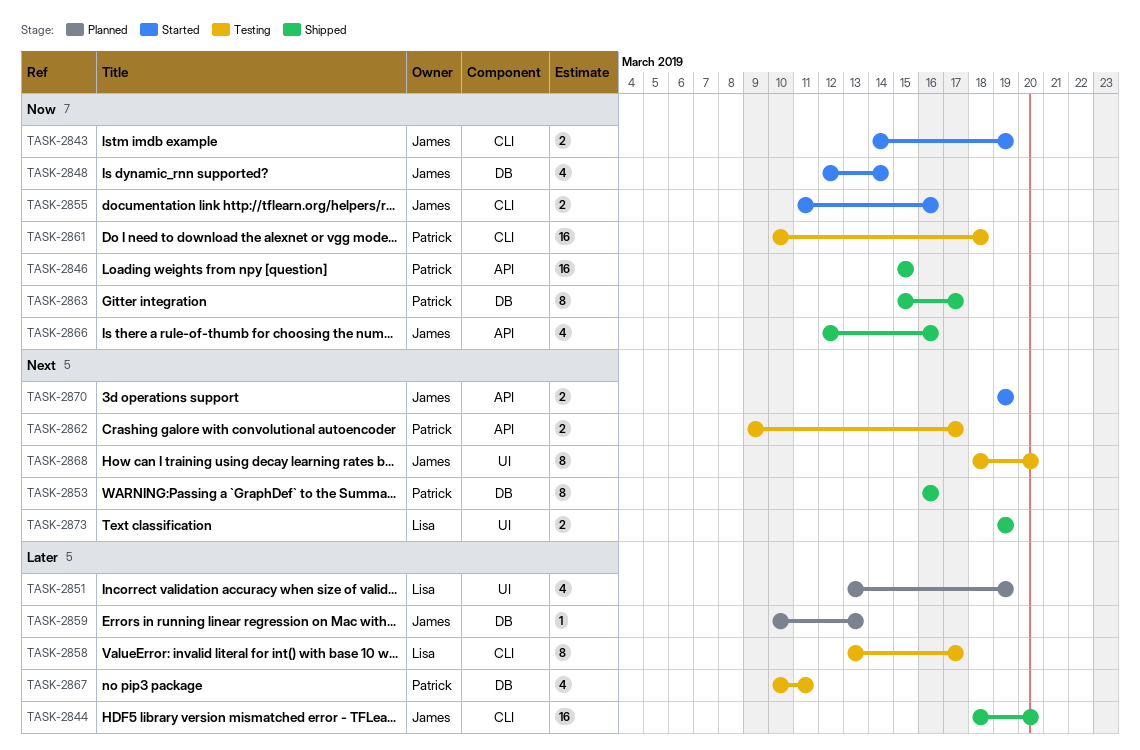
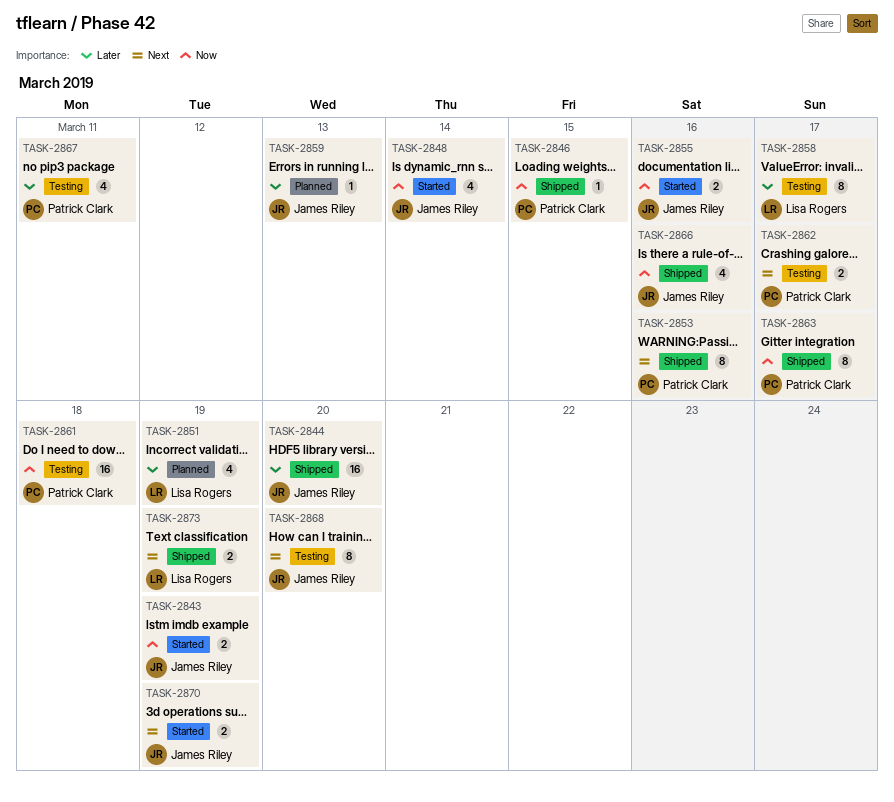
TASK-2846, estimate: 16 -> 1

